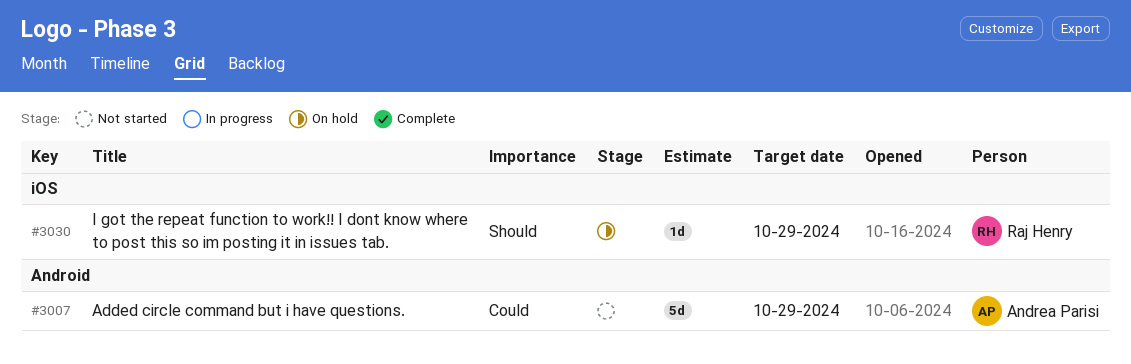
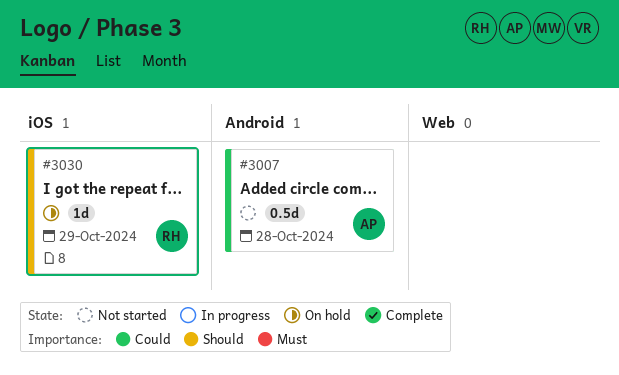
#3007, estimate: 5d -> 0.5d
#3007, due: Oct 29 -> Oct 28

